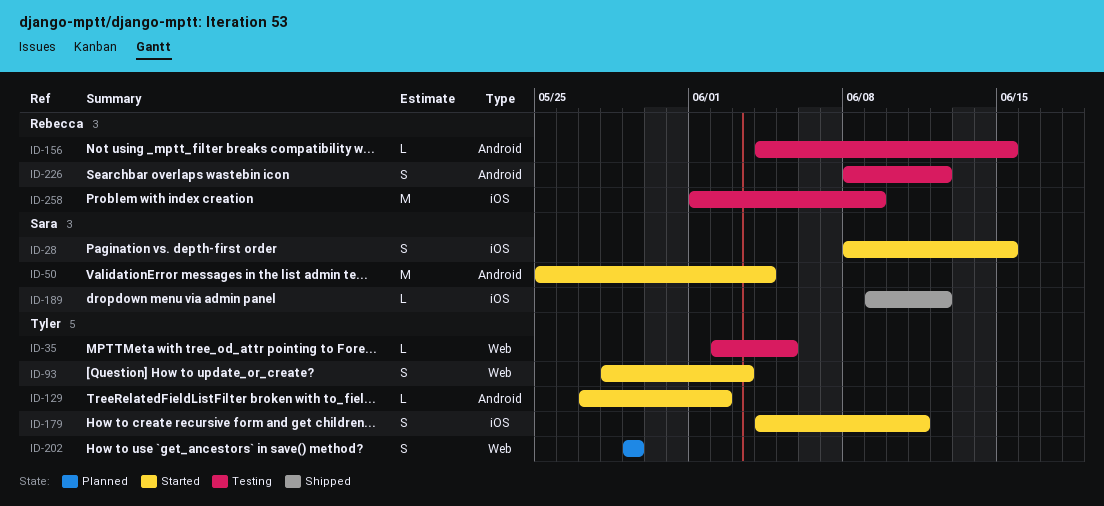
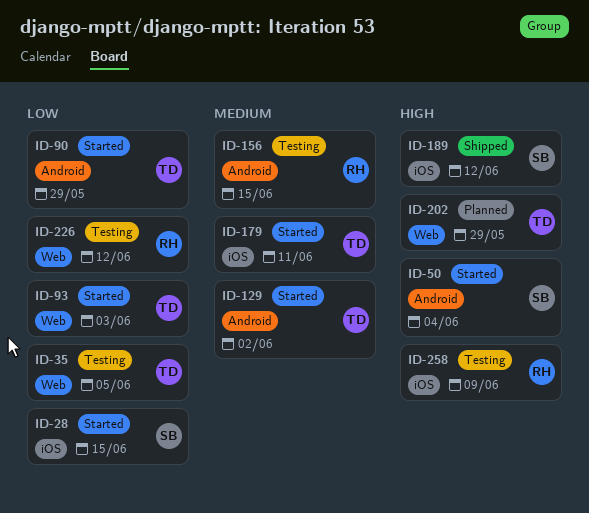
ID-90: none -> present
ID-226, label: Android -> Web

